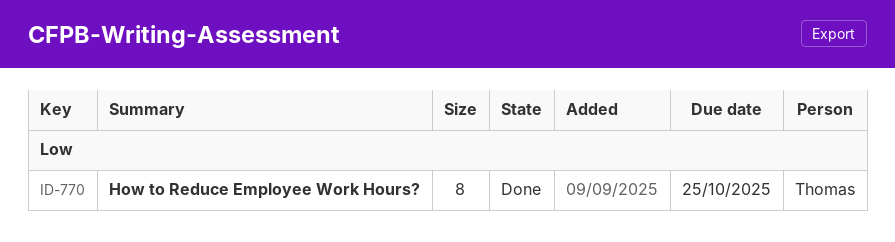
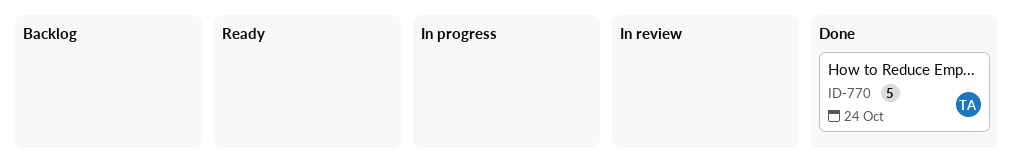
ID-770, estimate: 8 -> 5
ID-770, due: Oct 25 -> Oct 24

